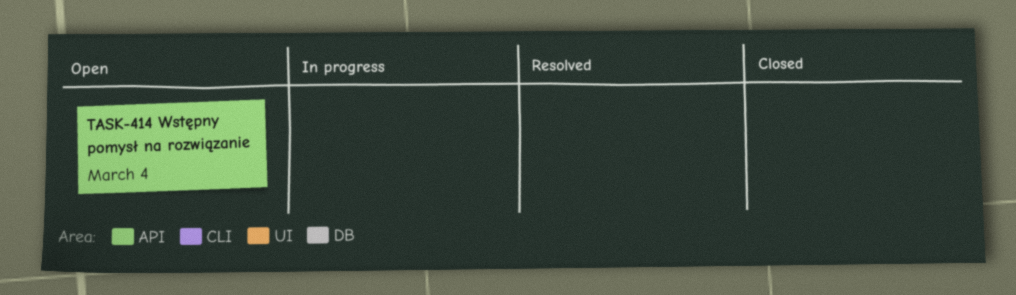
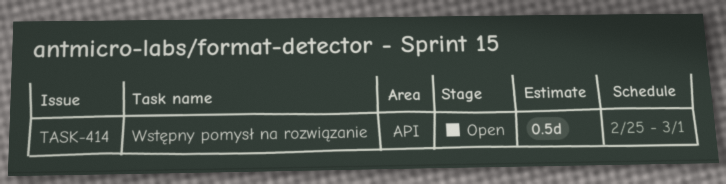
TASK-414, due: Mar 4 -> Mar 1

